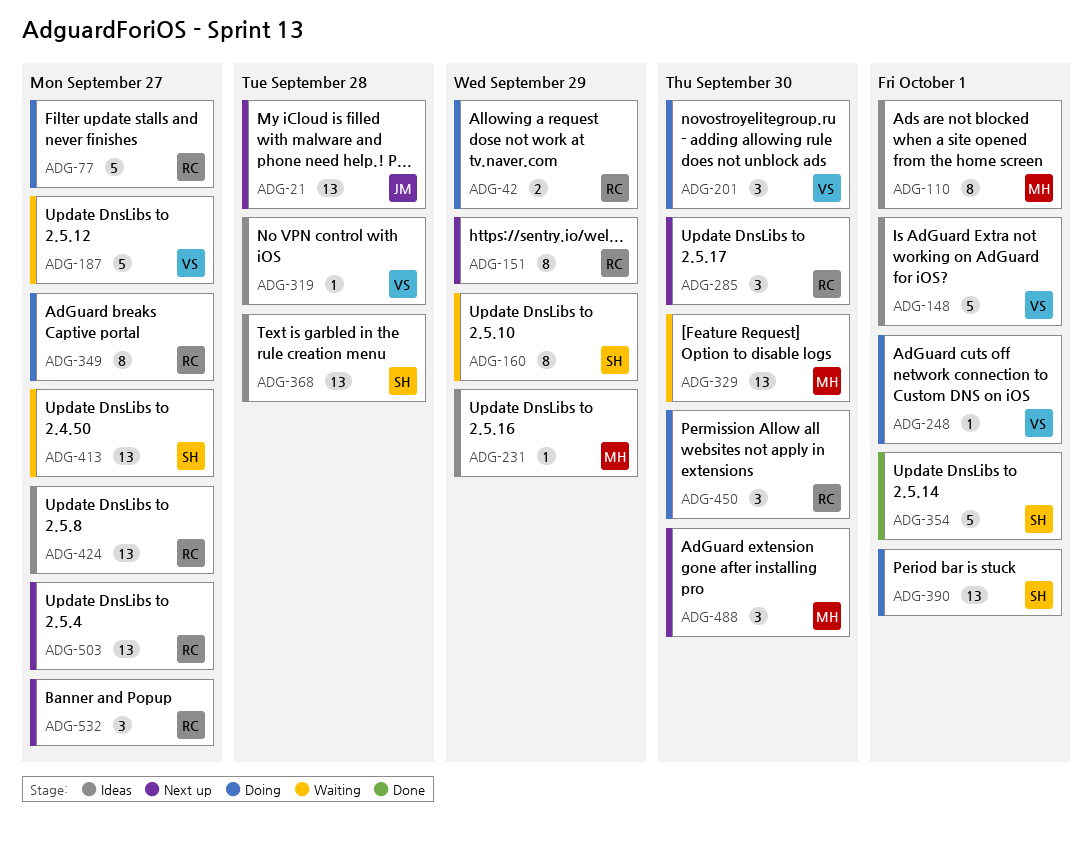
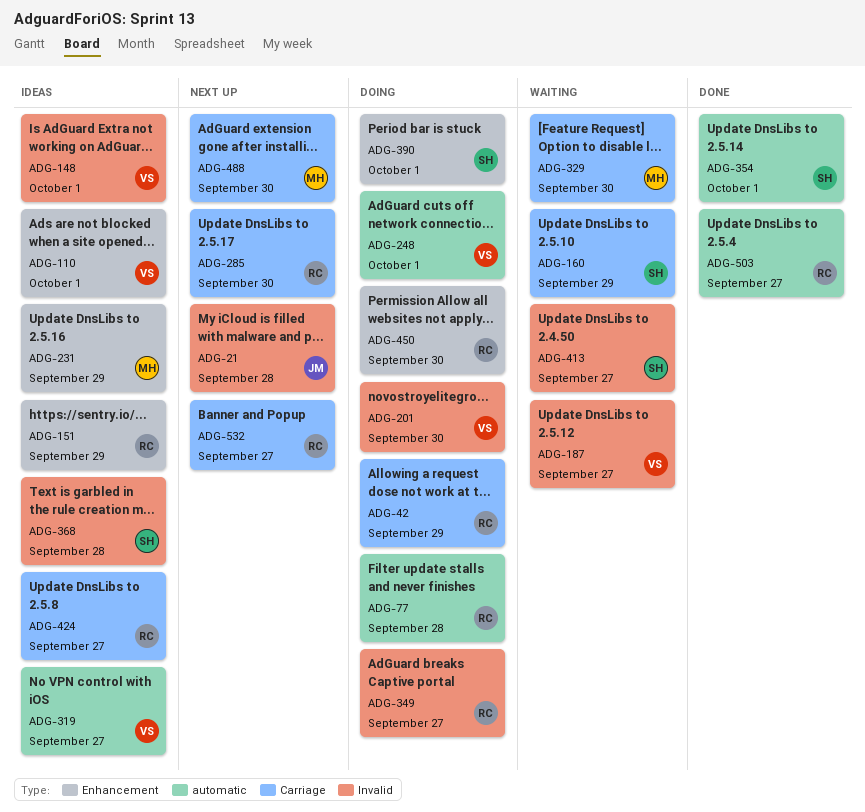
ADG-77, due: Sep 27 -> Sep 28
ADG-110, owner: MH -> VS
ADG-151, status: Next up -> Ideas
ADG-319, due: Sep 28 -> Sep 27
ADG-503, status: Next up -> Done

